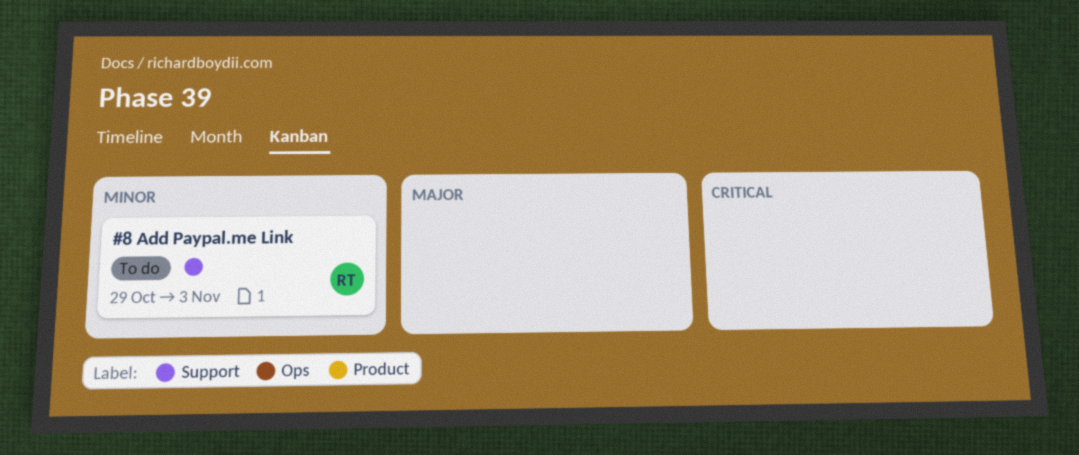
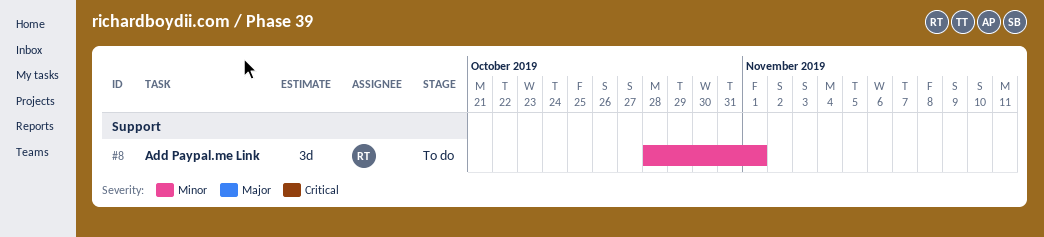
#8, start: Oct 29 -> Oct 28
#8, due: Nov 3 -> Nov 1

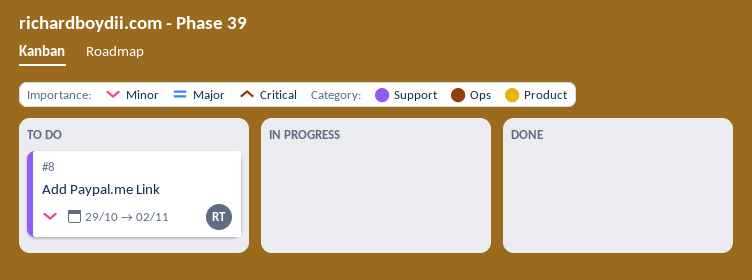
#8, start: Oct 28 -> Oct 29
#8, due: Nov 1 -> Nov 2

